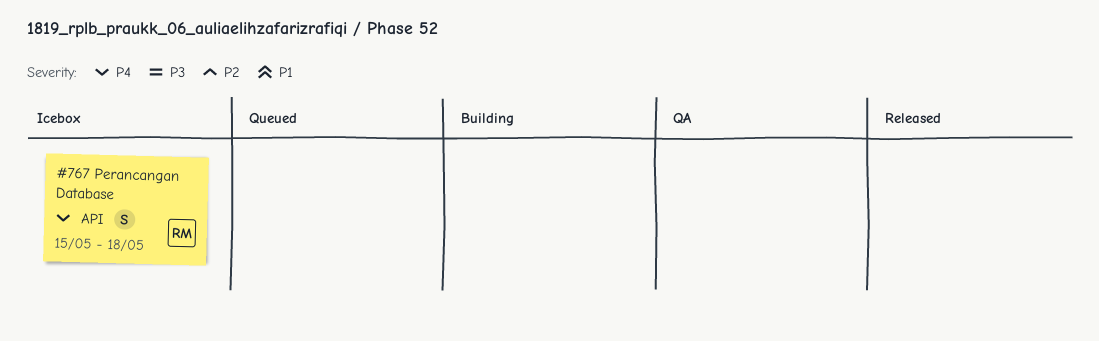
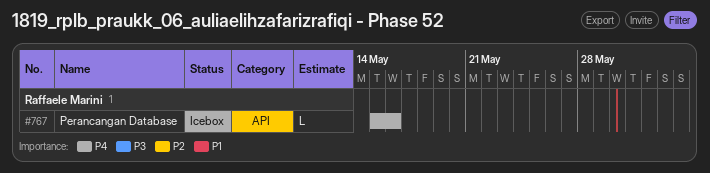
#767, estimate: S -> L
#767, due: May 18 -> May 16

